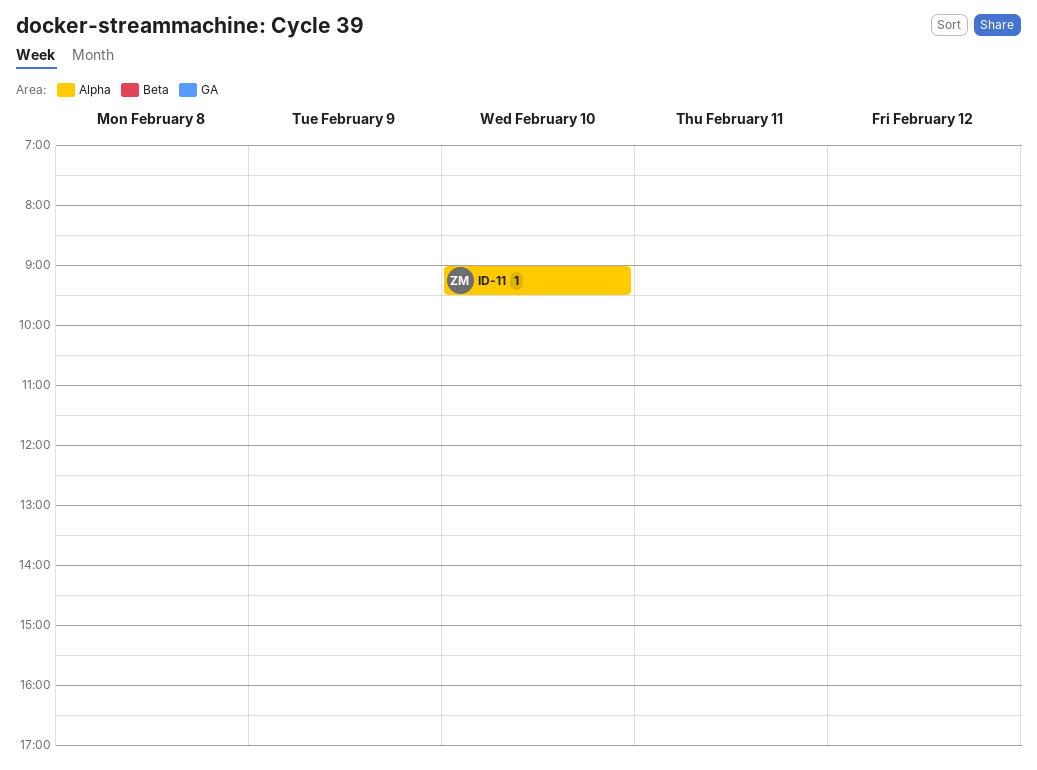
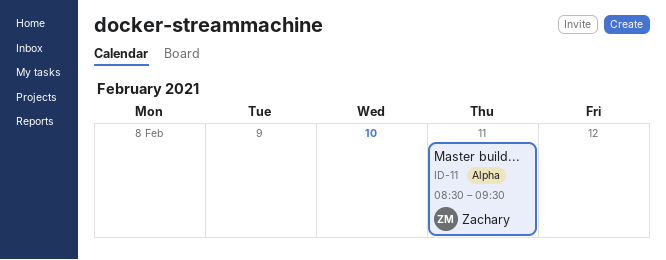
ID-11, day: Feb 10 -> Feb 11
ID-11, begins: 09:00 -> 08:30

